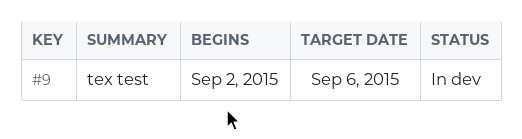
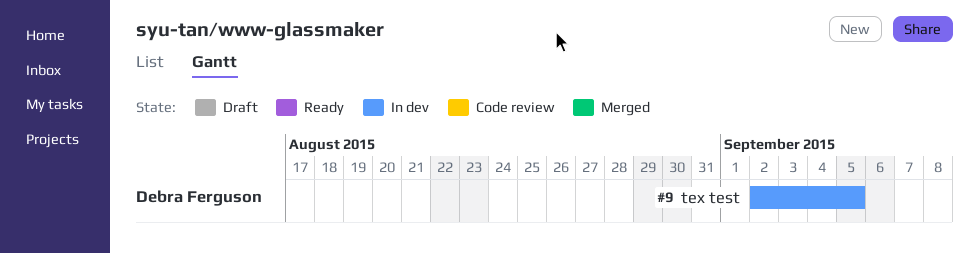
#9, due: Sep 6 -> Sep 5

